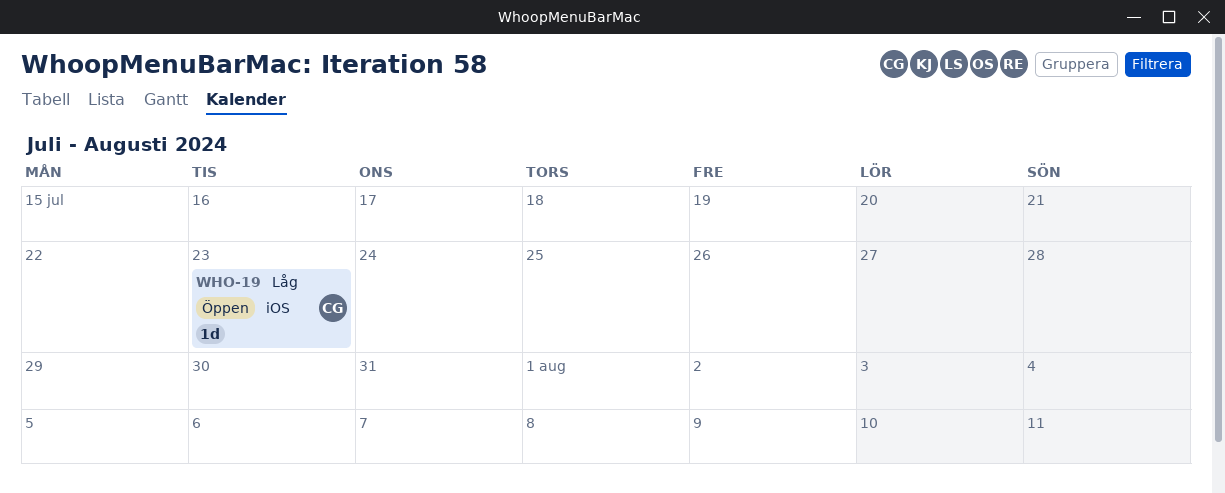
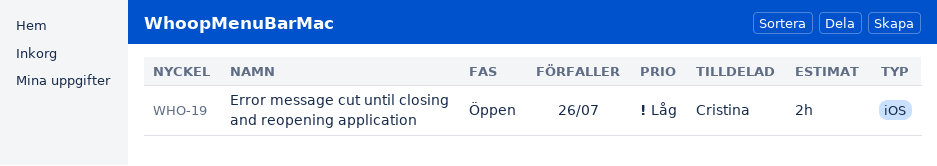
WHO-19, estimate: 1d -> 2h
WHO-19, due: Jul 23 -> Jul 26

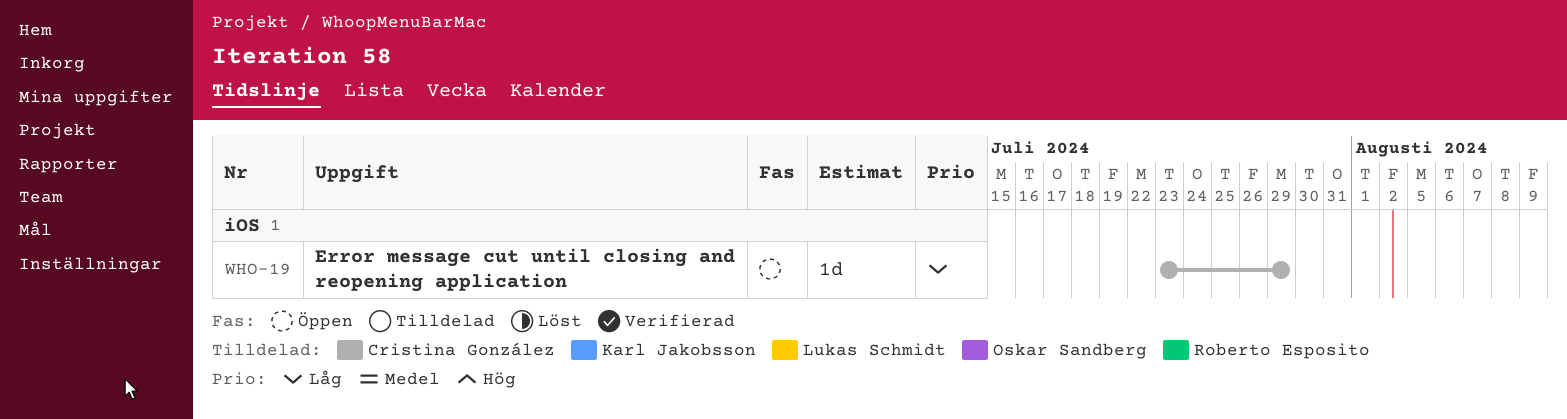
WHO-19, estimate: 2h -> 1d
WHO-19, due: Jul 26 -> Jul 29

